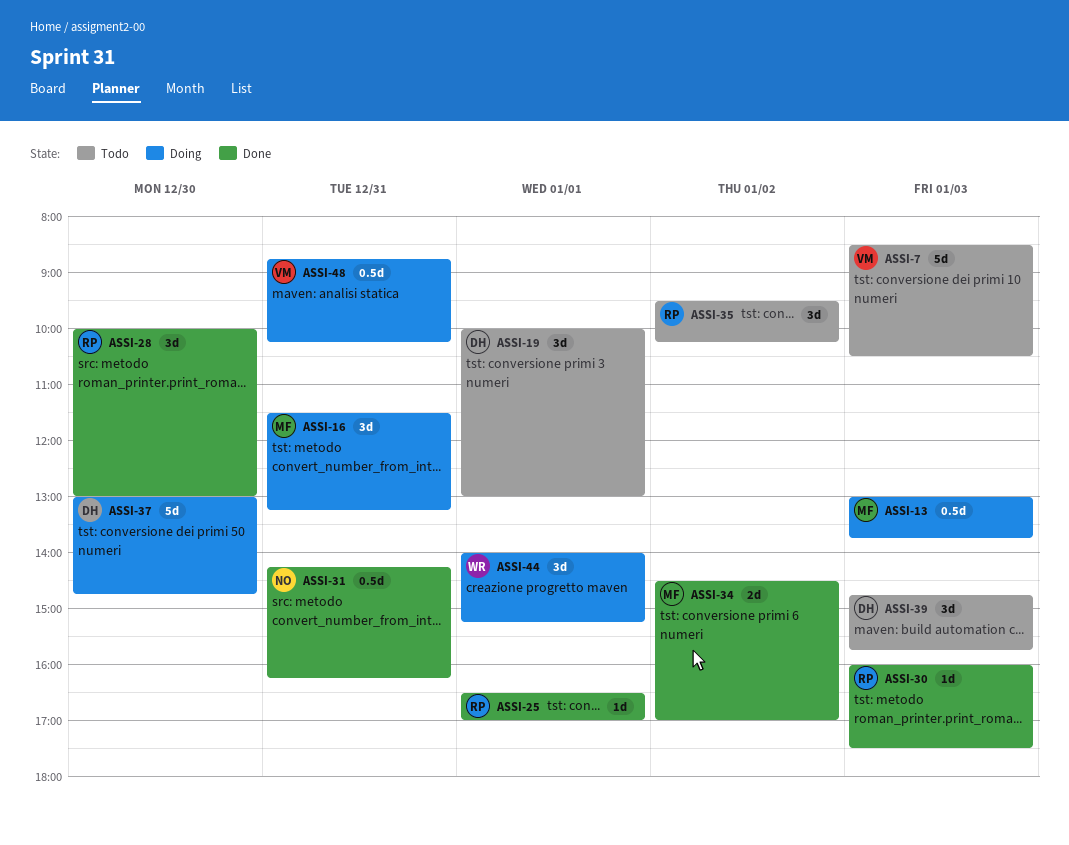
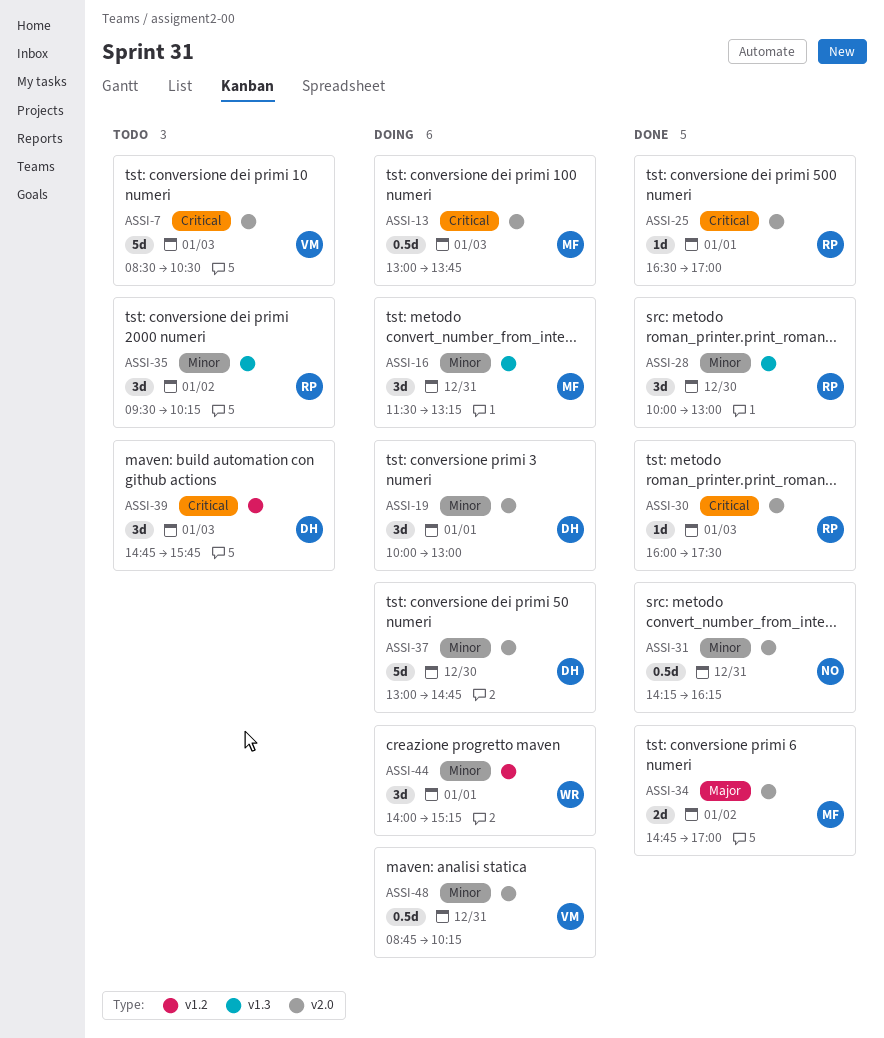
ASSI-19, status: Todo -> Doing
ASSI-34, begins: 14:30 -> 14:45

